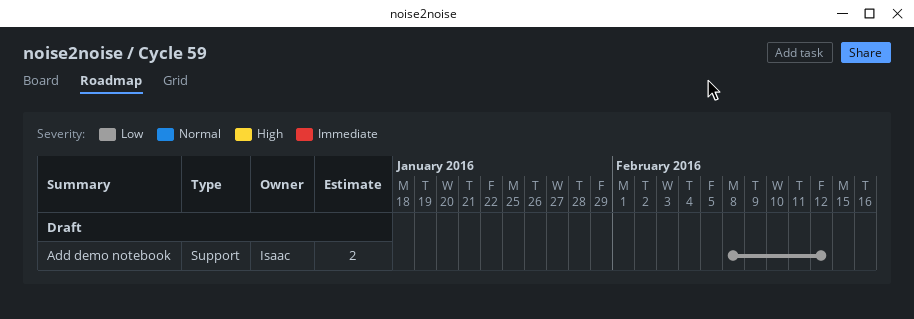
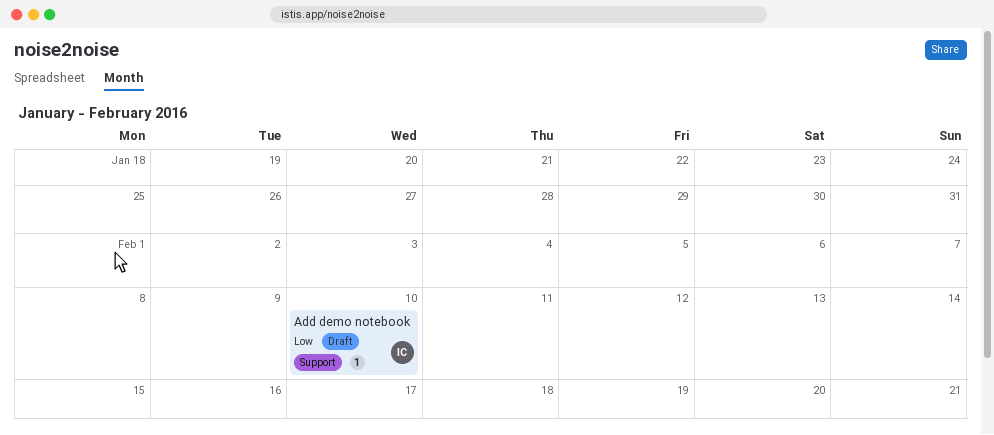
Add demo notebook, estimate: 2 -> 1
Add demo notebook, due: Feb 12 -> Feb 10

